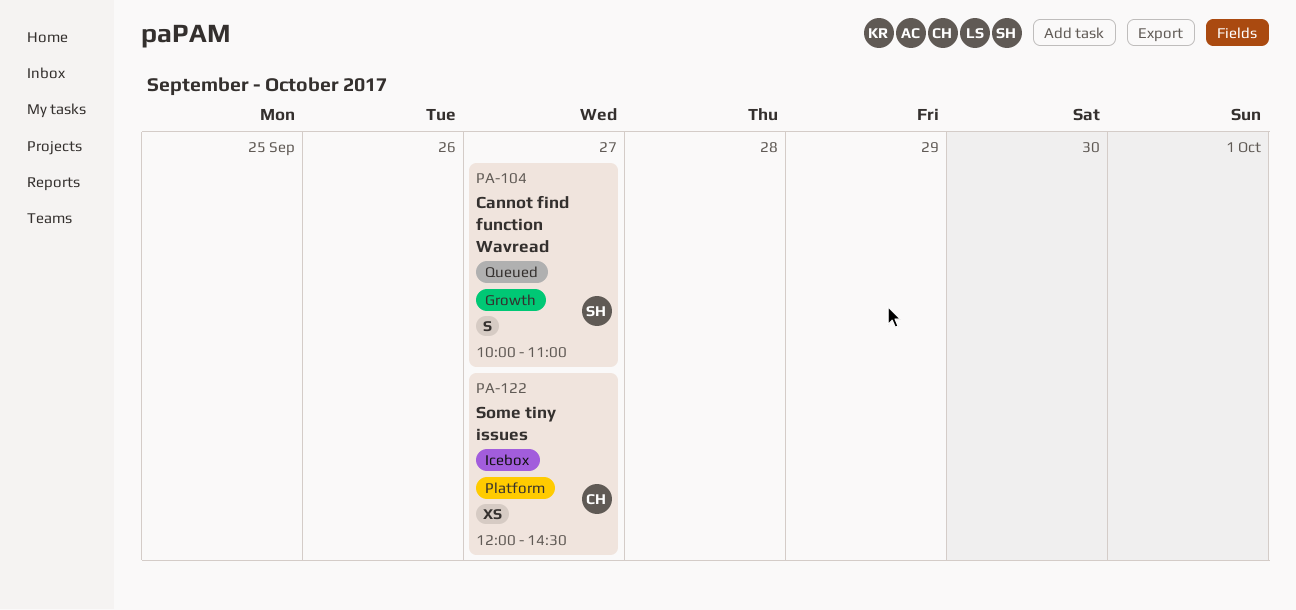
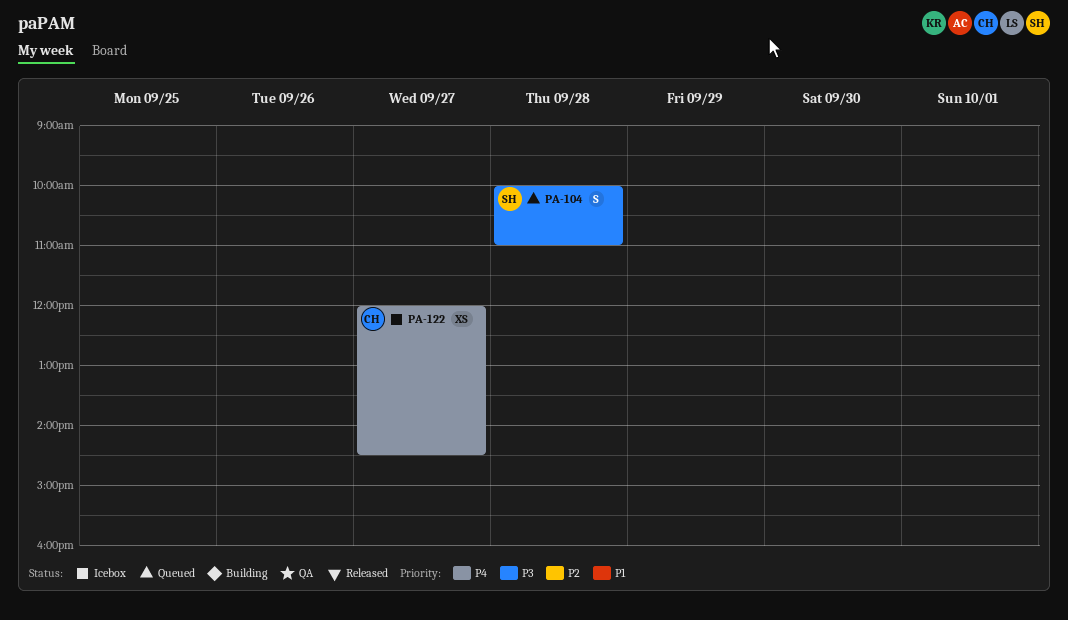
PA-104, day: Sep 27 -> Sep 28

